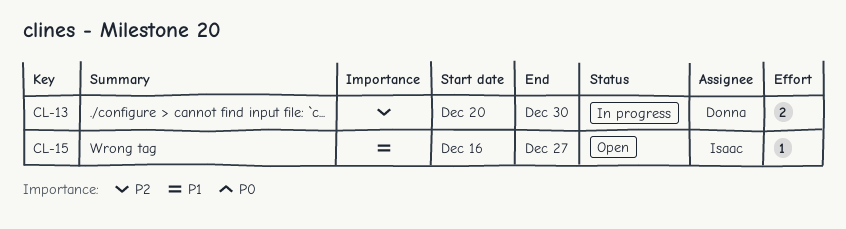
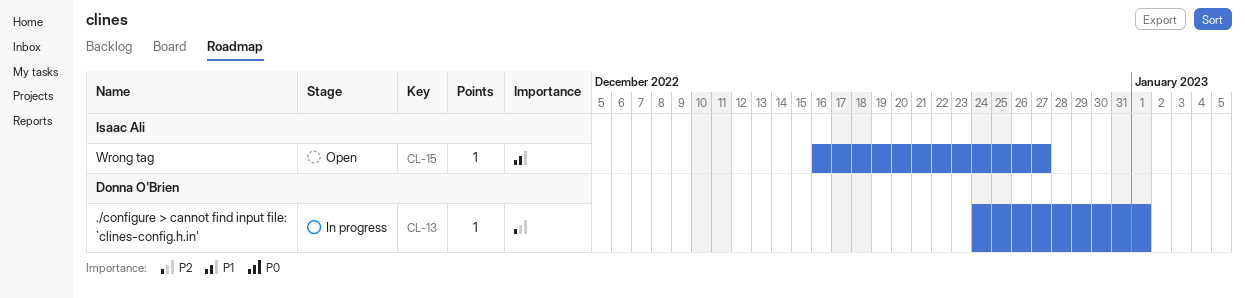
CL-13, estimate: 2 -> 1
CL-13, start: Dec 20 -> Dec 24
CL-13, due: Dec 30 -> Jan 1

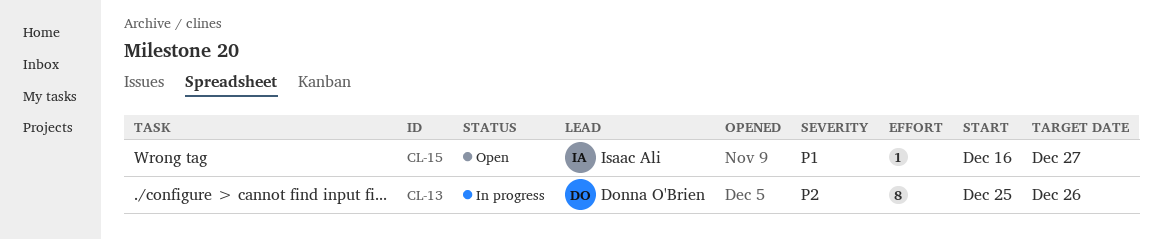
CL-13, estimate: 1 -> 8
CL-13, start: Dec 24 -> Dec 25
CL-13, due: Jan 1 -> Dec 26

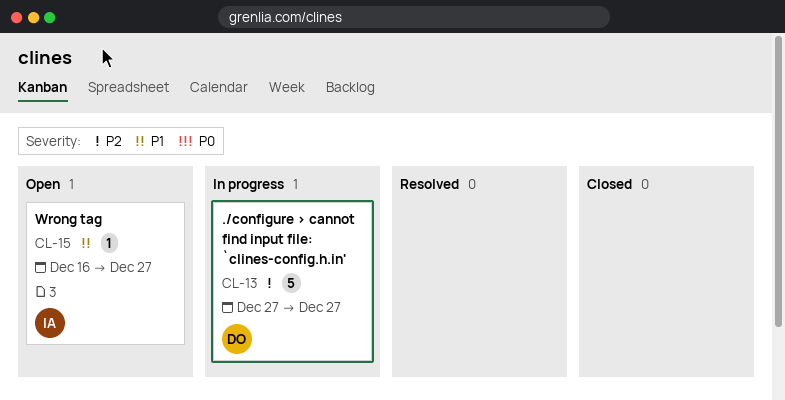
CL-13, estimate: 8 -> 5
CL-13, start: Dec 25 -> Dec 27
CL-13, due: Dec 26 -> Dec 27

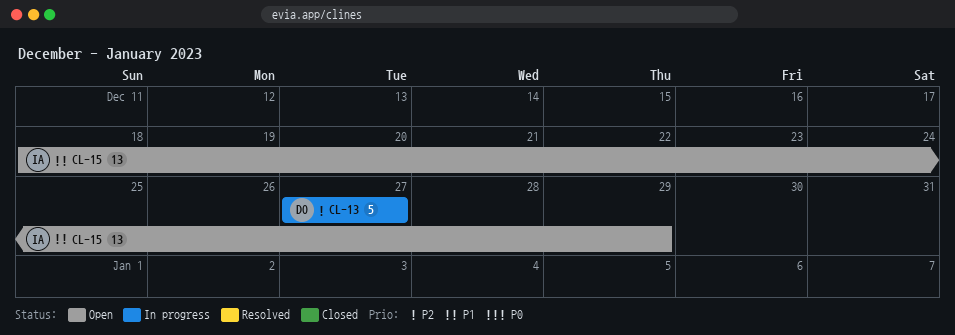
CL-15, estimate: 1 -> 13
CL-15, start: Dec 16 -> Dec 18
CL-15, due: Dec 27 -> Dec 29

